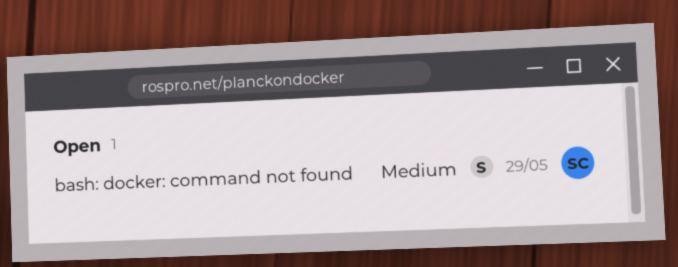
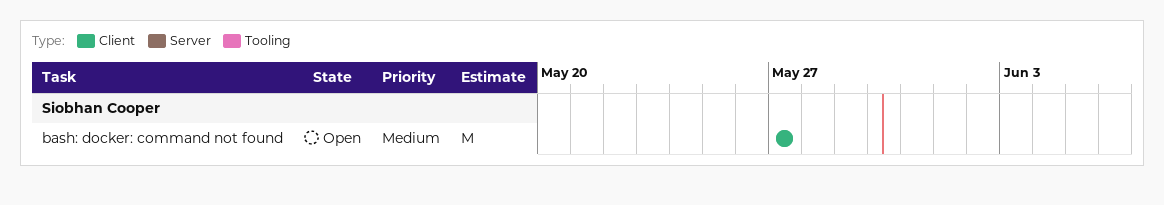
bash: docker: command not found, estimate: S -> M
bash: docker: command not found, due: May 29 -> May 27

